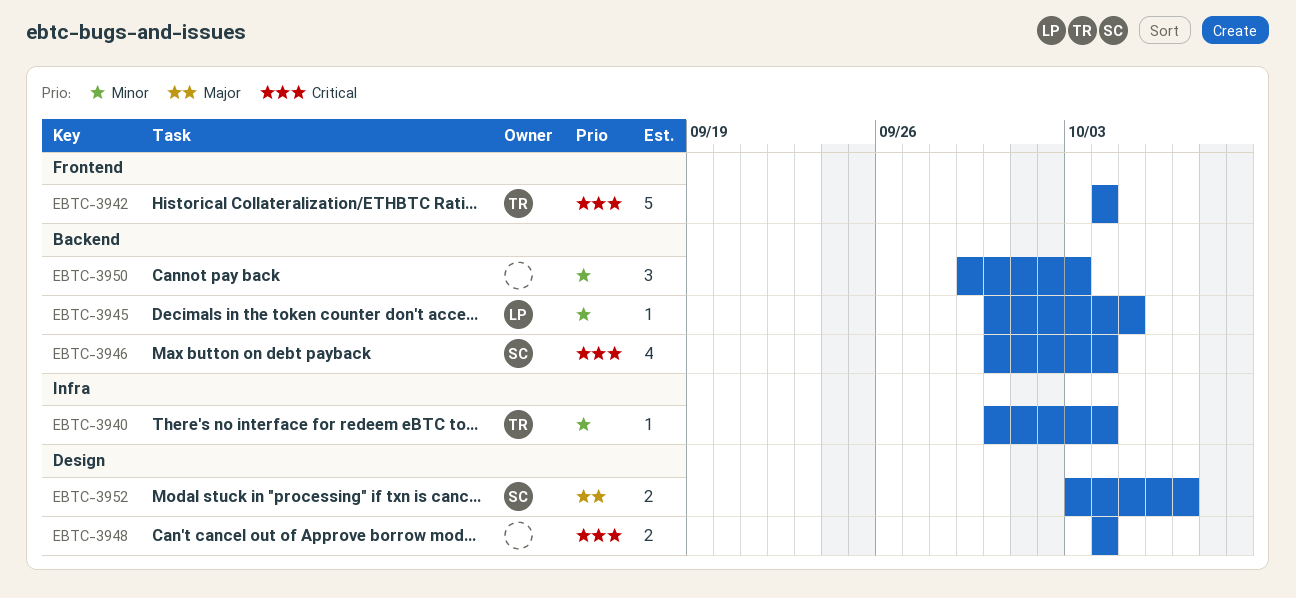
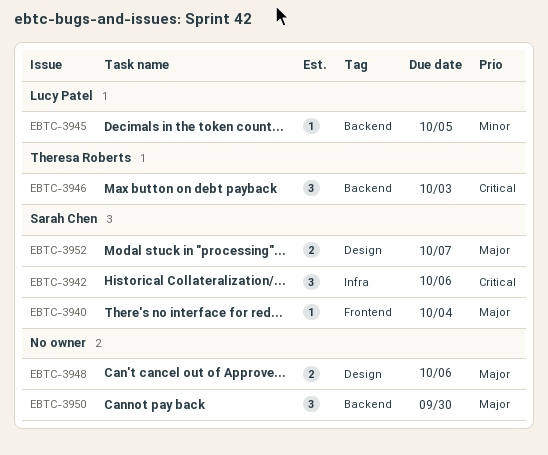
EBTC-3940, owner: Theresa Roberts -> Sarah Chen
EBTC-3940, priority: Minor -> Major
EBTC-3940, label: Infra -> Frontend
EBTC-3942, owner: Theresa Roberts -> Sarah Chen
EBTC-3942, label: Frontend -> Infra
EBTC-3942, estimate: 5 -> 3
EBTC-3942, due: Oct 4 -> Oct 6
EBTC-3946, owner: Sarah Chen -> Theresa Roberts
EBTC-3946, estimate: 4 -> 3
EBTC-3946, due: Oct 4 -> Oct 3
EBTC-3948, priority: Critical -> Major
EBTC-3948, due: Oct 4 -> Oct 6
EBTC-3950, priority: Minor -> Major
EBTC-3950, due: Oct 3 -> Sep 30

